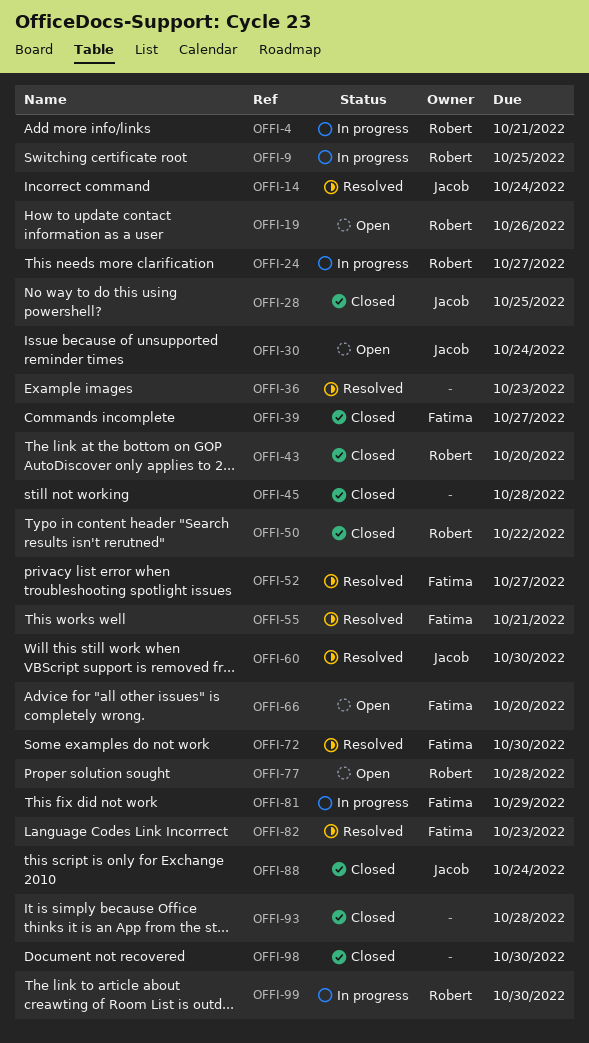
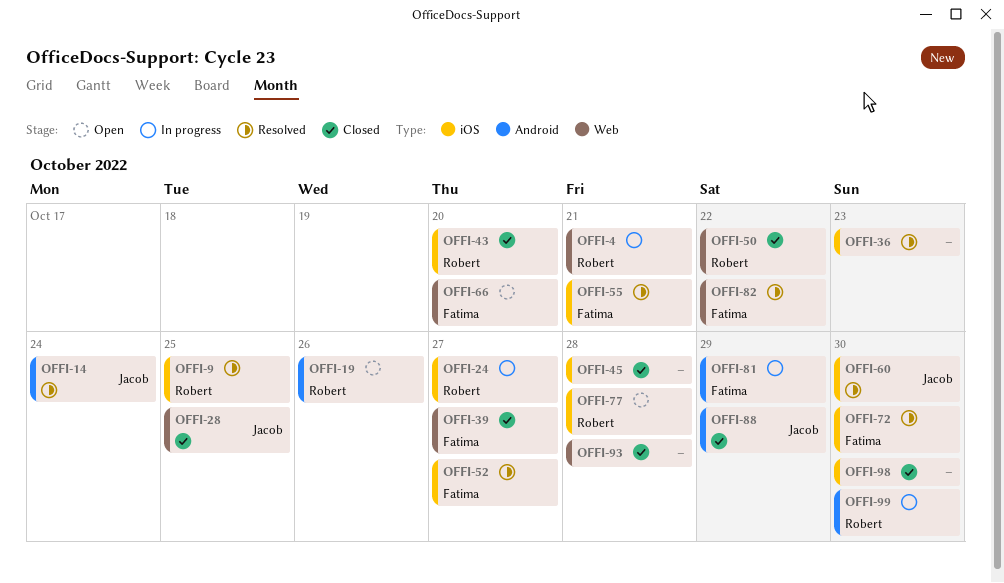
OFFI-9, status: In progress -> Resolved
OFFI-30: present -> none
OFFI-82, due: Oct 23 -> Oct 22
OFFI-88, due: Oct 24 -> Oct 29

